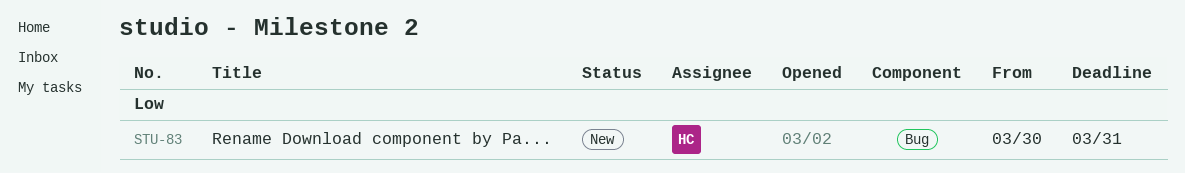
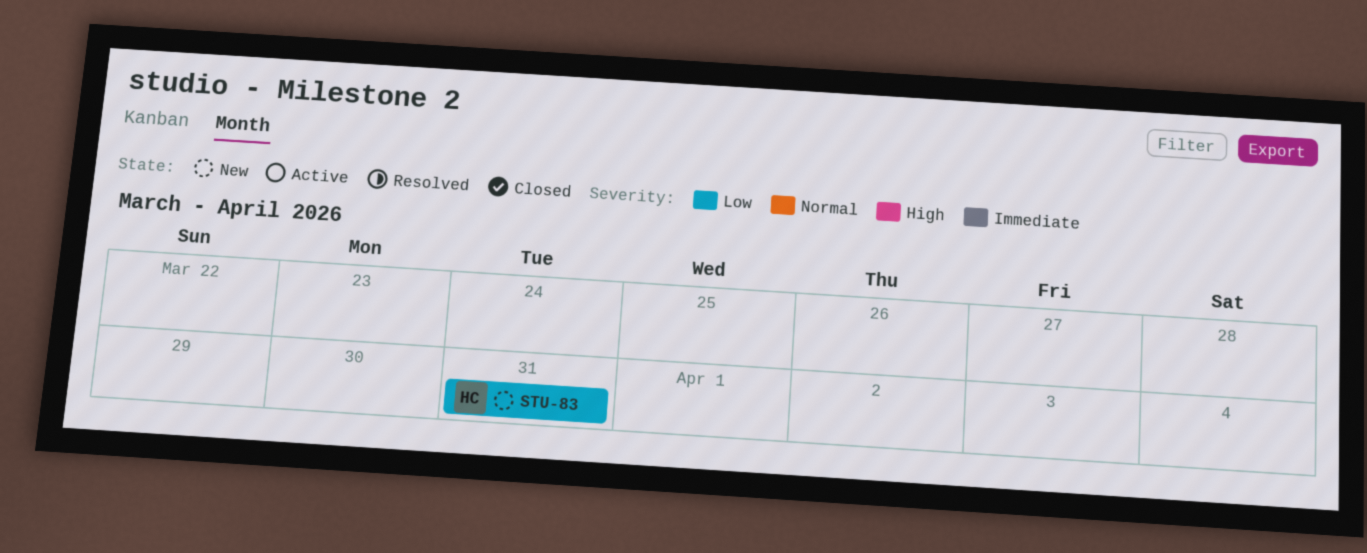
STU-83, start: Mar 30 -> Mar 31

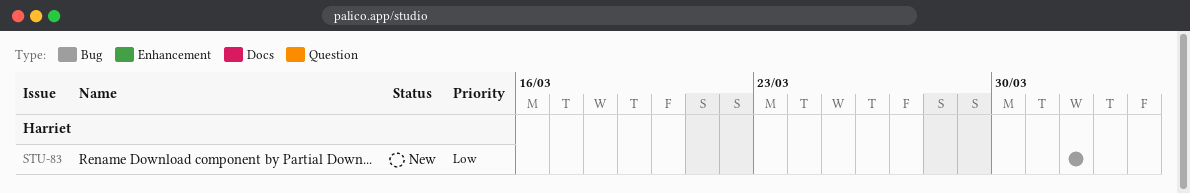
STU-83, start: Mar 31 -> Apr 1
STU-83, due: Mar 31 -> Apr 1

